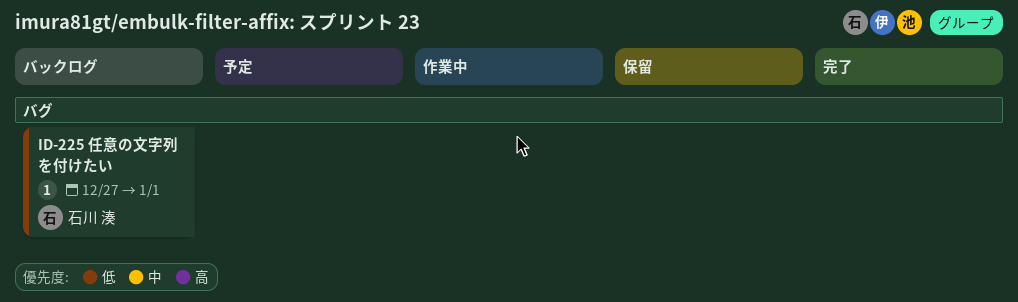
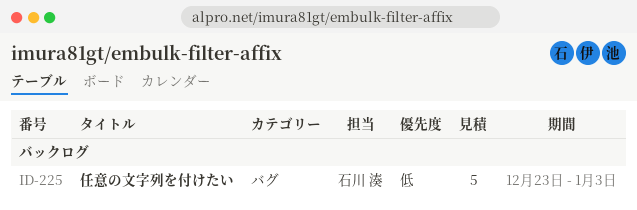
ID-225, estimate: 1 -> 5
ID-225, start: Dec 27 -> Dec 23
ID-225, due: Jan 1 -> Jan 3

